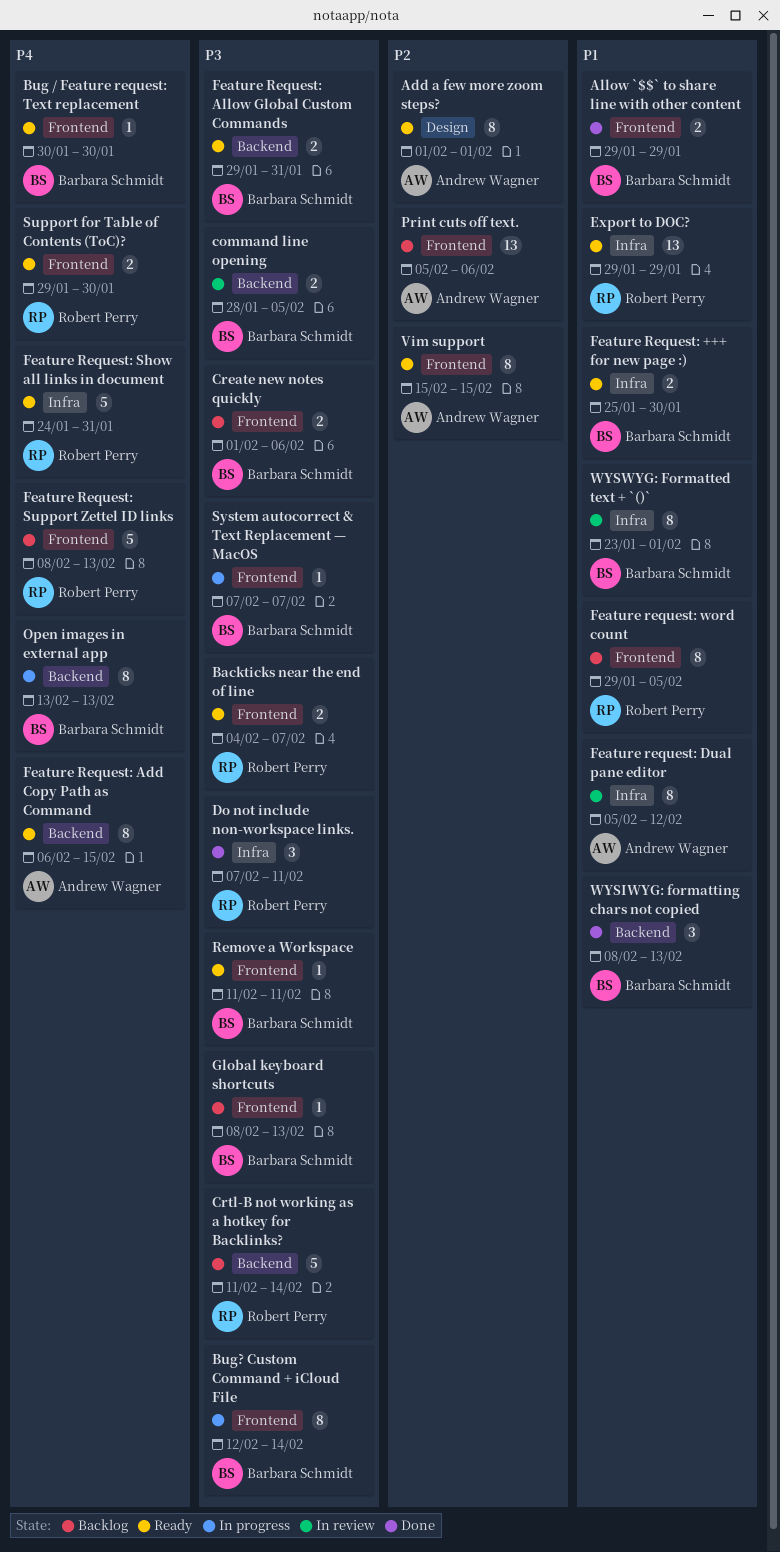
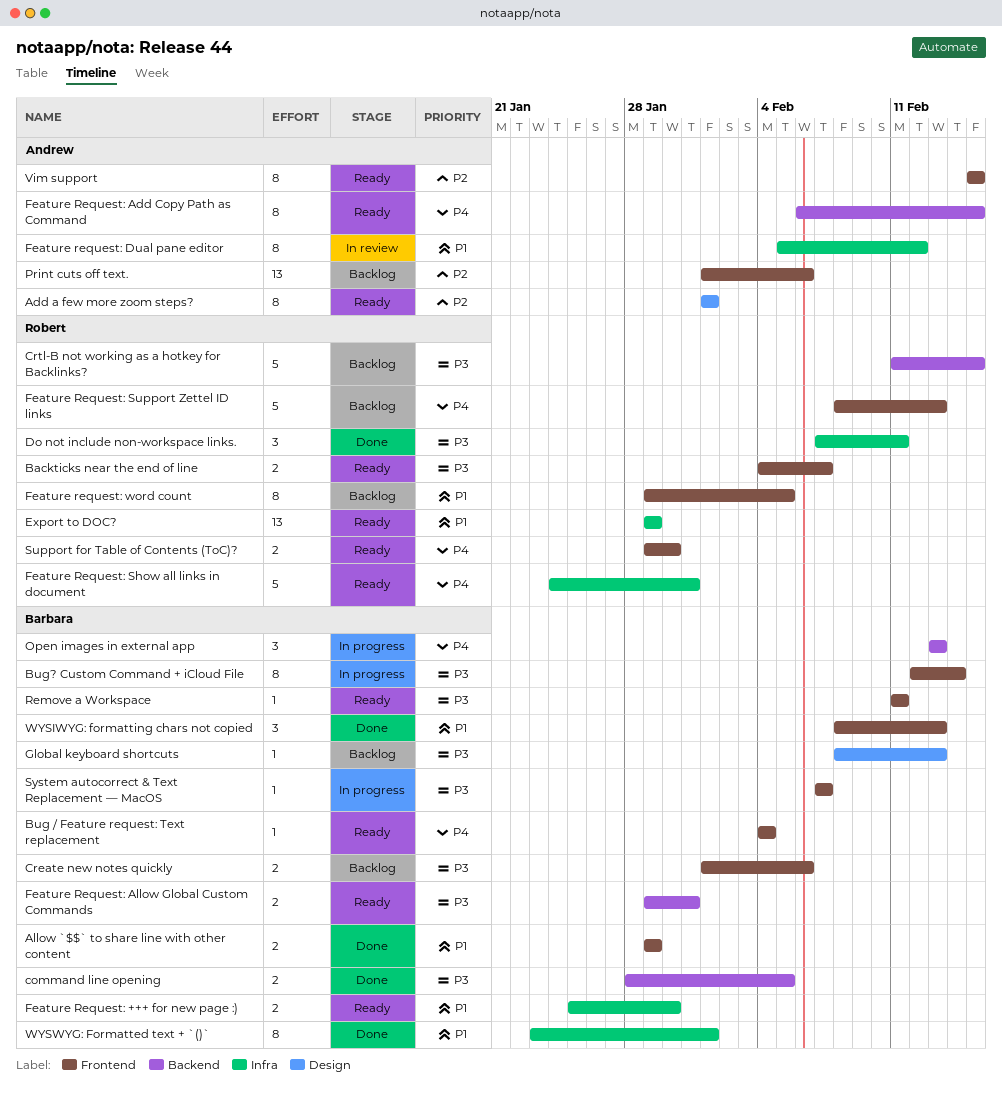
Bug / Feature request: Text replacement, start: Jan 30 -> Feb 4
Bug / Feature request: Text replacement, due: Jan 30 -> Feb 4
command line opening, status: In review -> Done
Crtl-B not working as a hotkey for Backlinks?, due: Feb 14 -> Feb 15
Global keyboard shortcuts, label: Frontend -> Design
Open images in external app, estimate: 8 -> 3
Print cuts off text., start: Feb 5 -> Feb 1
WYSIWYG: formatting chars not copied, label: Backend -> Frontend
WYSWYG: Formatted text + `()`, status: In review -> Done

